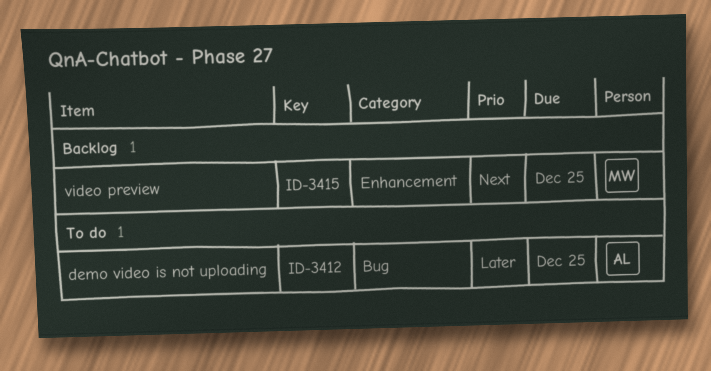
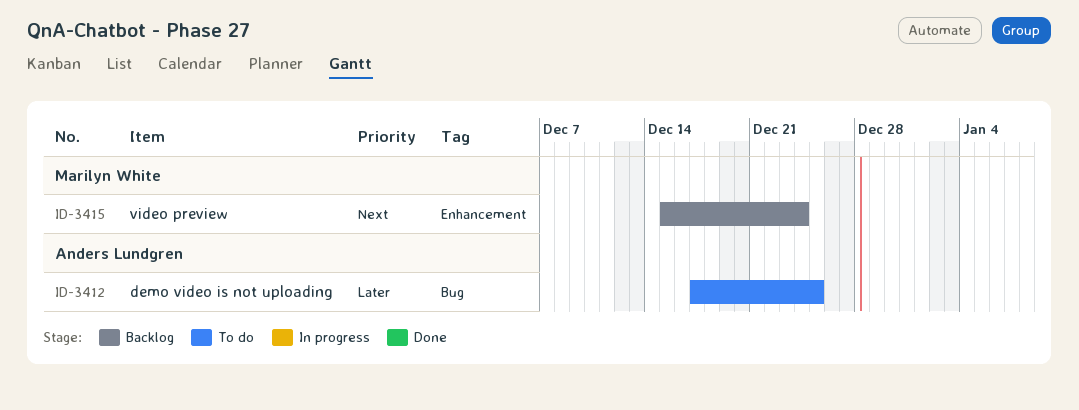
ID-3415, due: Dec 25 -> Dec 24

